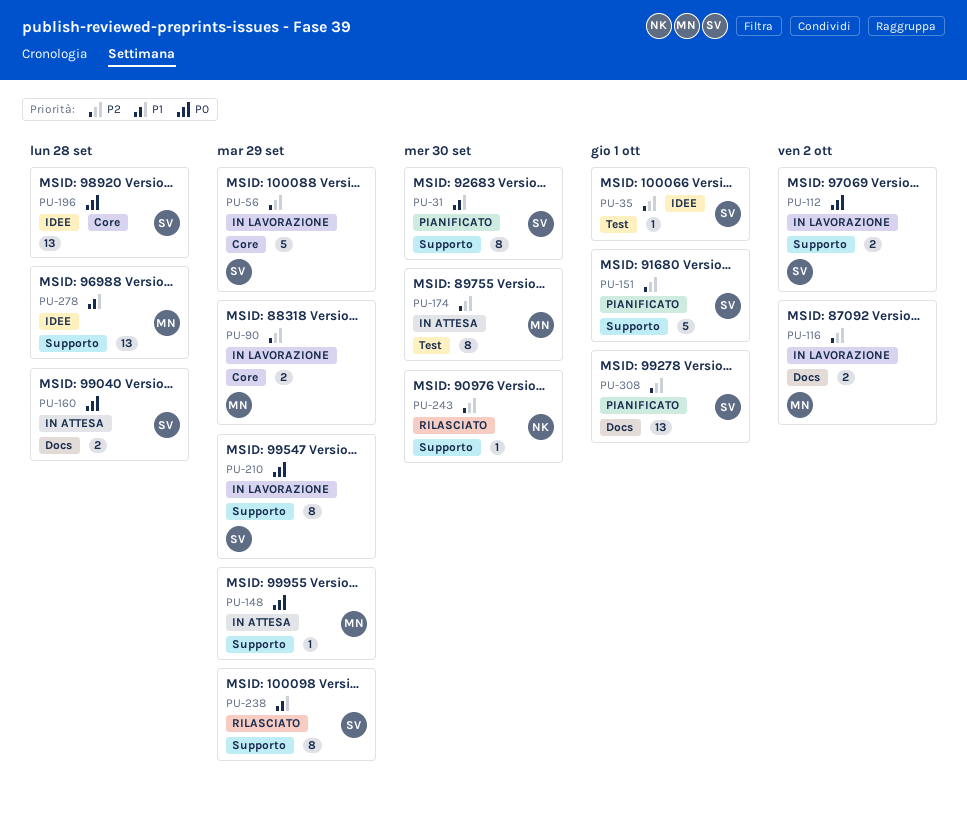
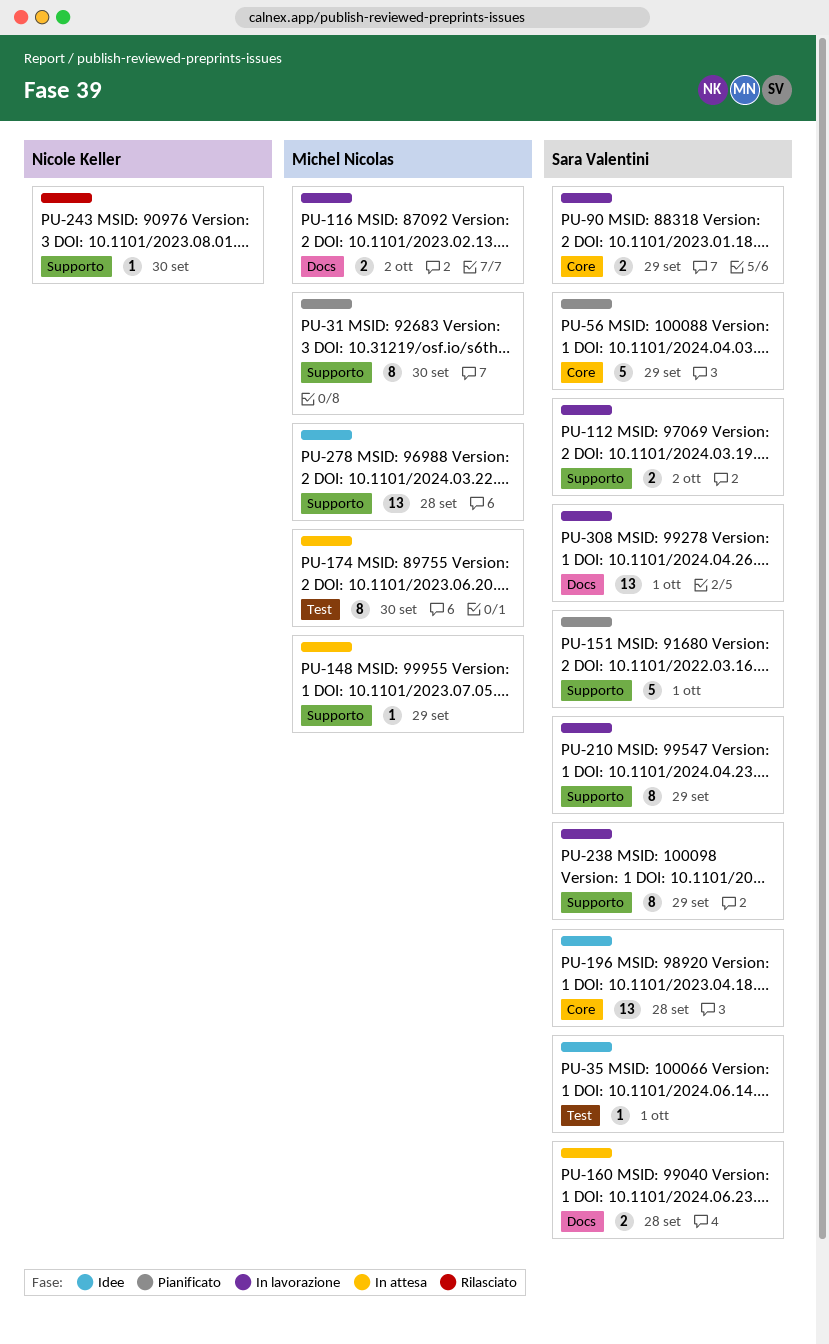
PU-31, owner: Sara Valentini -> Michel Nicolas
PU-56, status: In lavorazione -> Pianificato
PU-90, owner: Michel Nicolas -> Sara Valentini
PU-238, status: Rilasciato -> In lavorazione
PU-308, status: Pianificato -> In lavorazione

